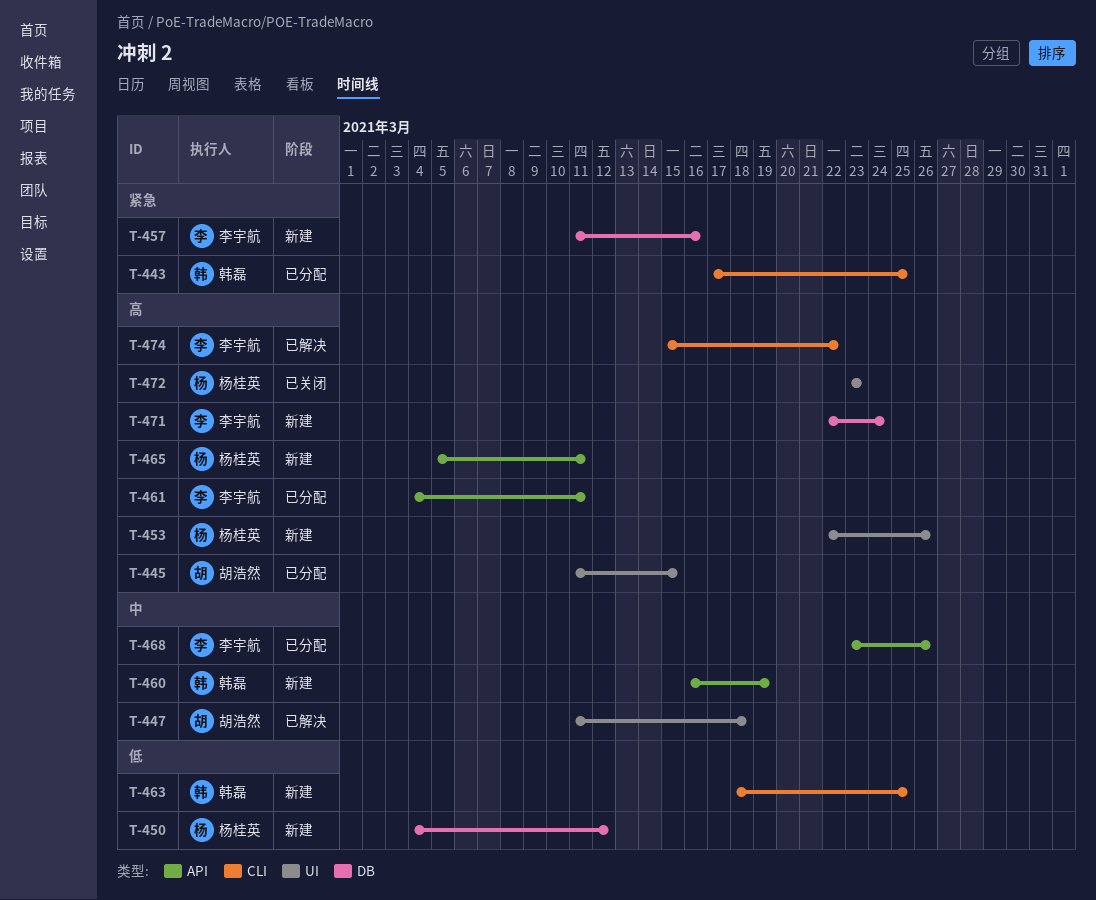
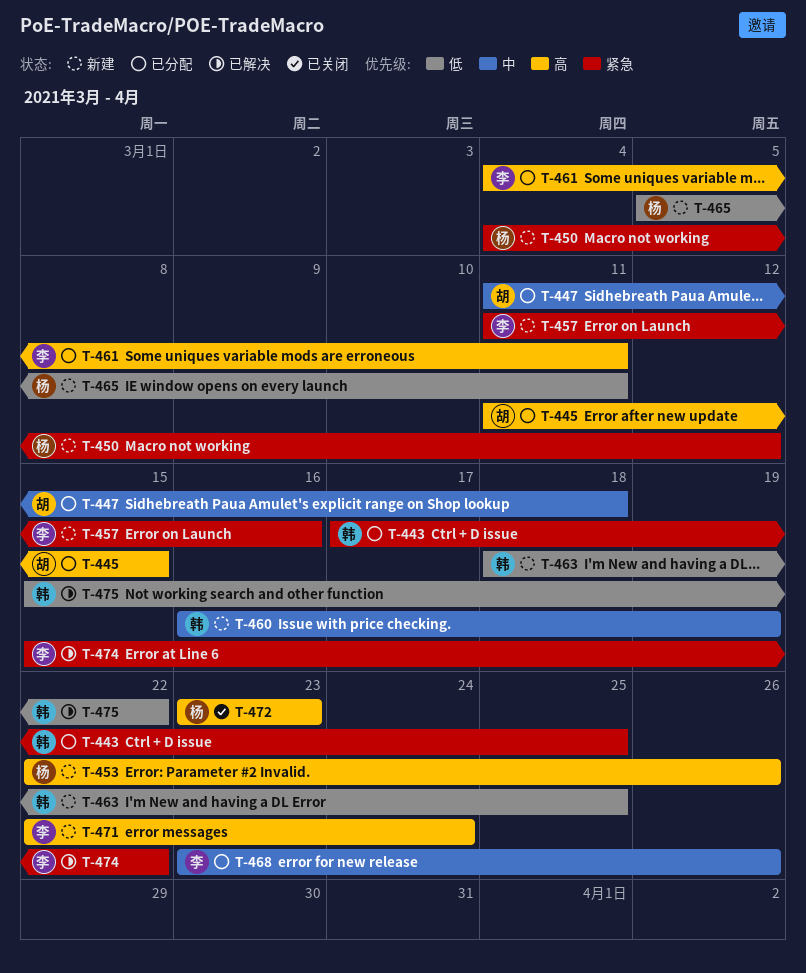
T-447, status: 已解决 -> 已分配
T-450, priority: 低 -> 紧急
T-465, priority: 高 -> 低
T-474, priority: 高 -> 紧急
T-475: none -> present

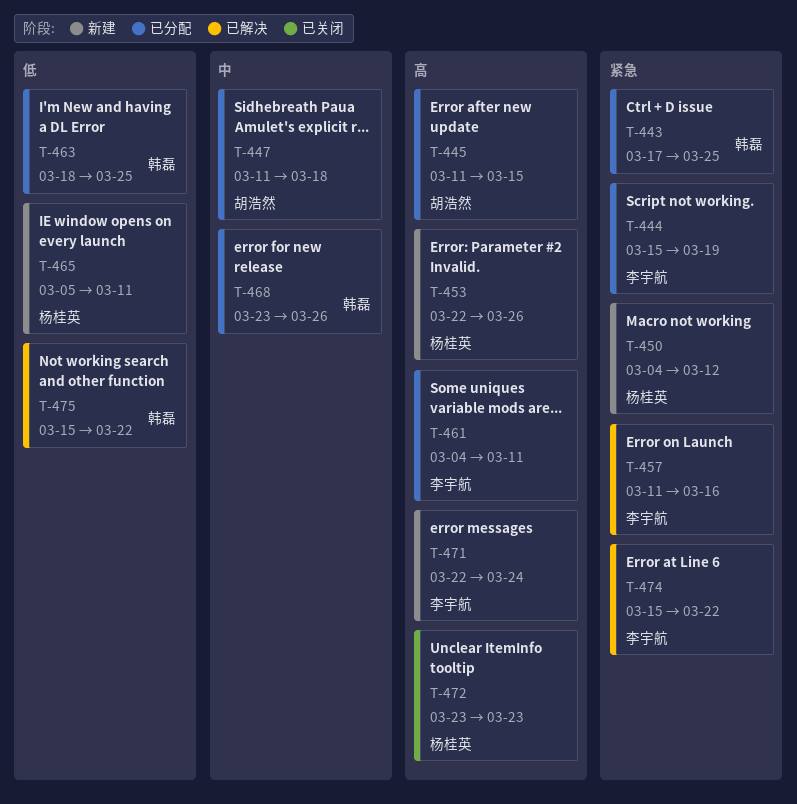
T-444: none -> present
T-457, status: 新建 -> 已解决
T-460: present -> none
T-463, status: 新建 -> 已分配
T-468, owner: 李宇航 -> 韩磊

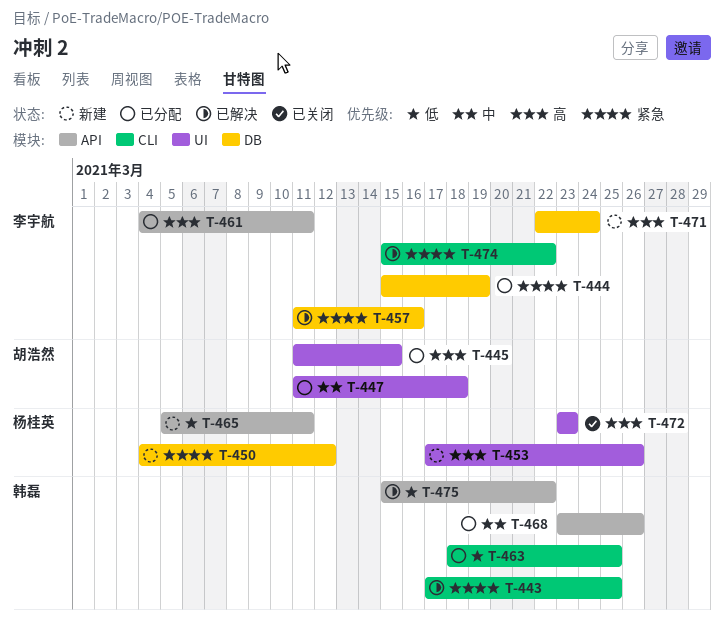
T-443, status: 已分配 -> 已解决
T-453, start: Mar 22 -> Mar 17

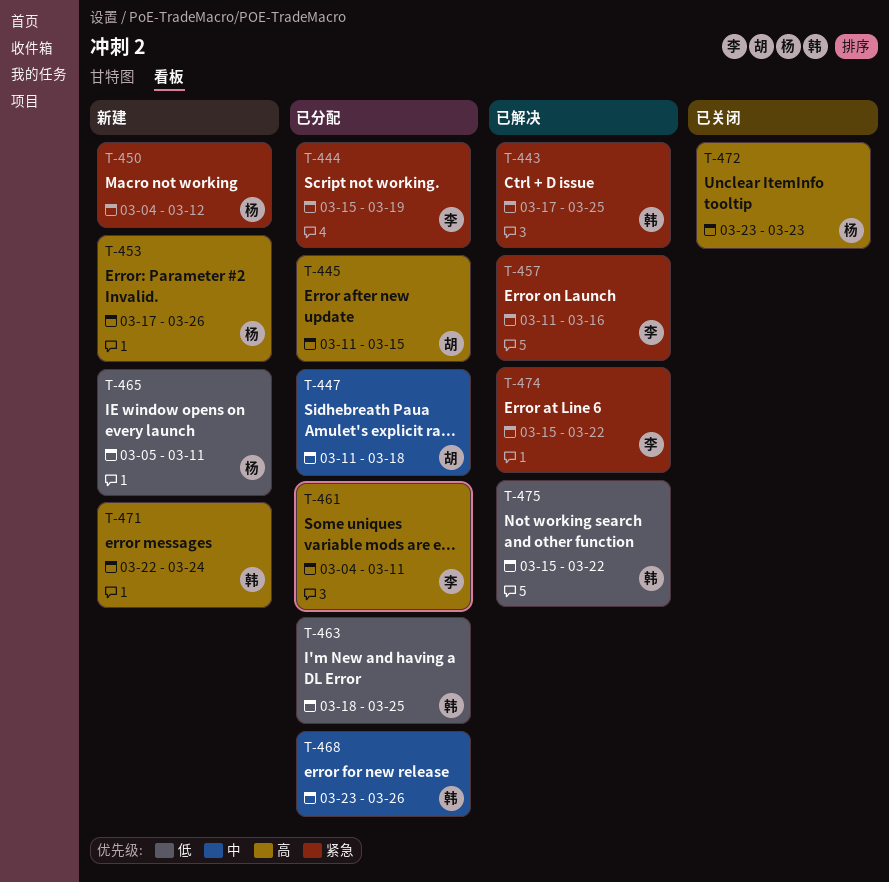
T-471, owner: 李宇航 -> 韩磊

